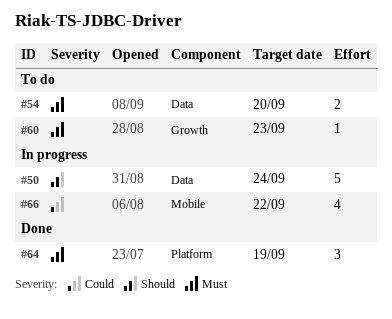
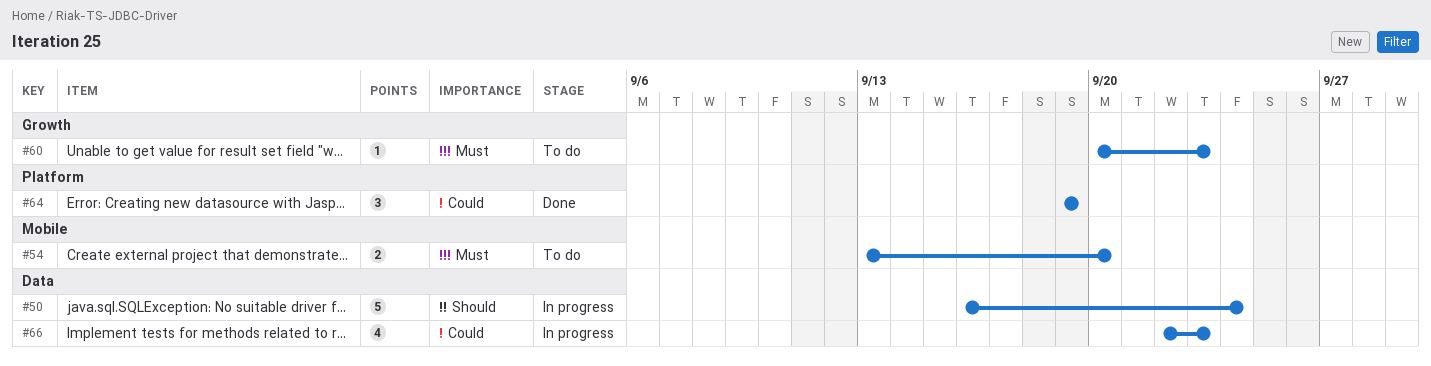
#54, label: Data -> Mobile
#64, priority: Must -> Could
#66, label: Mobile -> Data
#66, due: Sep 22 -> Sep 23

